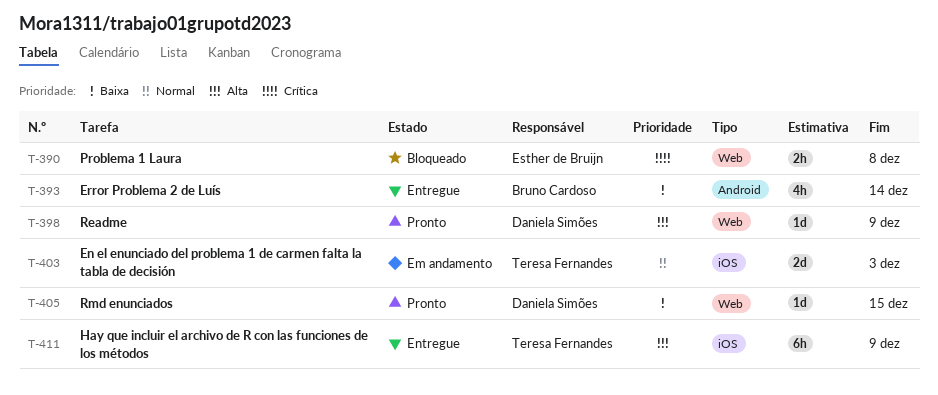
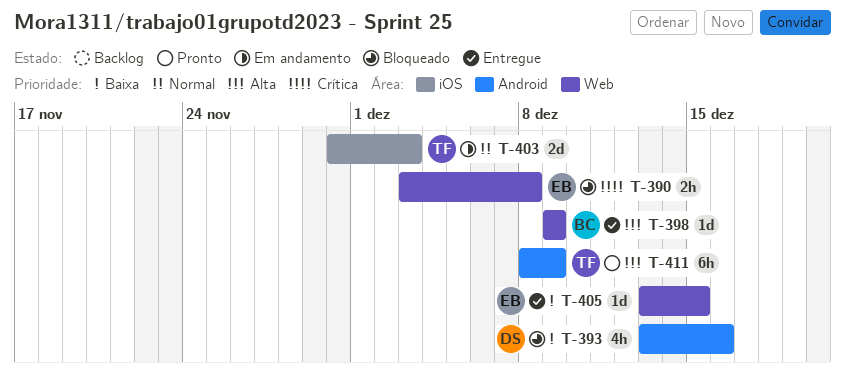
T-393, status: Entregue -> Bloqueado
T-393, owner: Bruno Cardoso -> Daniela Simões
T-393, due: Dec 14 -> Dec 16
T-398, status: Pronto -> Entregue
T-398, owner: Daniela Simões -> Bruno Cardoso
T-405, status: Pronto -> Entregue
T-405, owner: Daniela Simões -> Esther de Bruijn
T-411, status: Entregue -> Pronto
T-411, label: iOS -> Android

